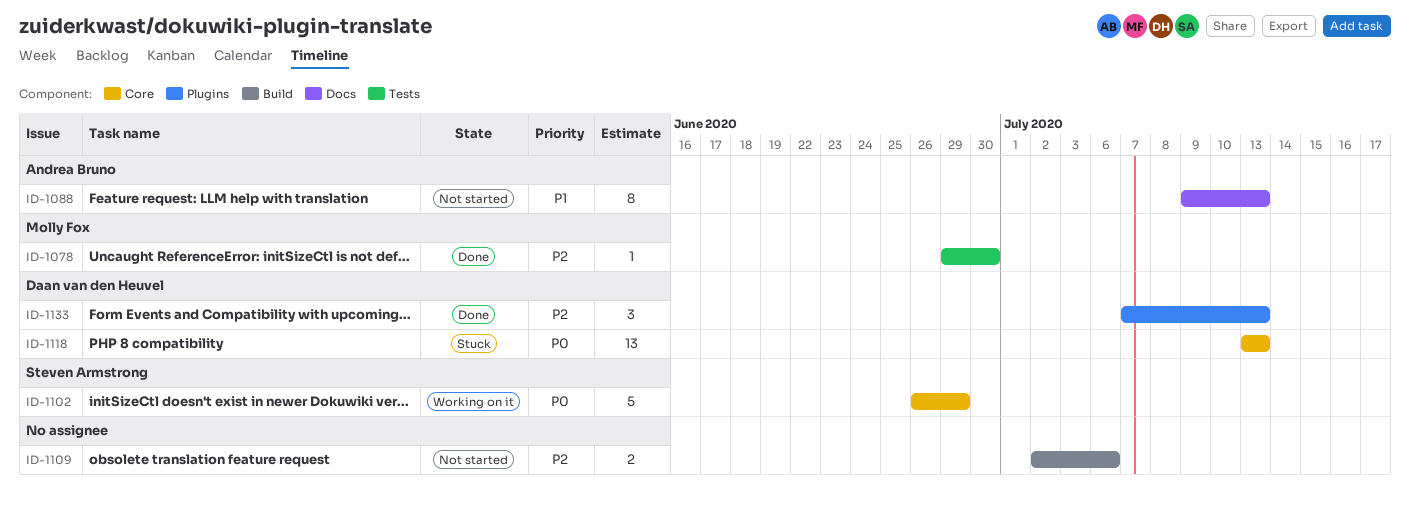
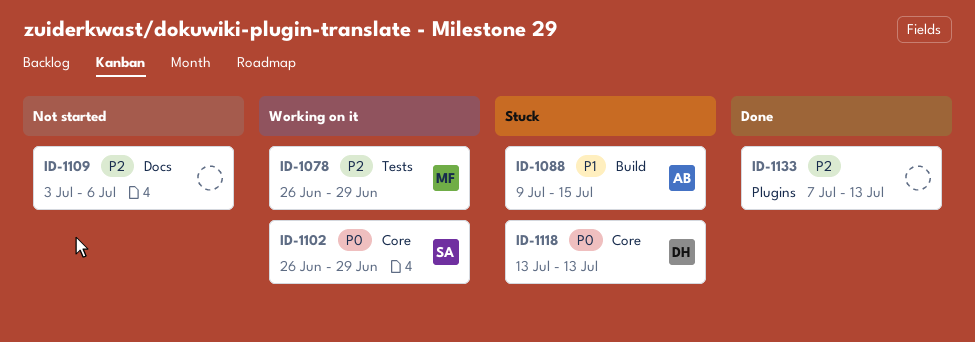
ID-1078, status: Done -> Working on it
ID-1078, start: Jun 29 -> Jun 26
ID-1078, due: Jun 30 -> Jun 29
ID-1088, status: Not started -> Stuck
ID-1088, label: Docs -> Build
ID-1088, due: Jul 13 -> Jul 15
ID-1109, label: Build -> Docs
ID-1109, start: Jul 2 -> Jul 3
ID-1133, owner: Daan van den Heuvel -> none

